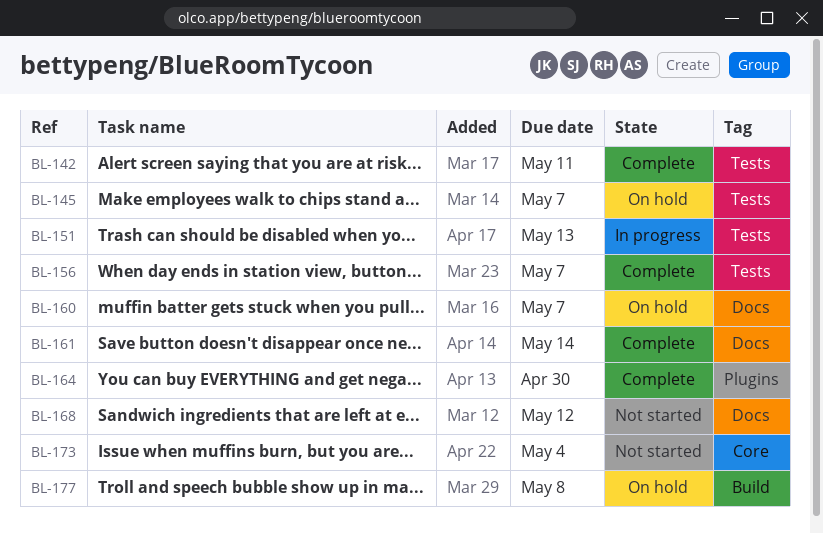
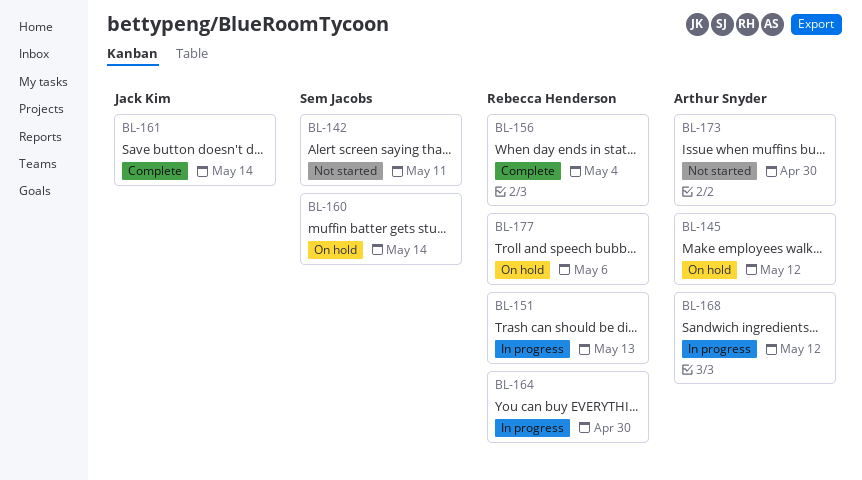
BL-142, status: Complete -> Not started
BL-145, due: May 7 -> May 12
BL-156, due: May 7 -> May 4
BL-160, due: May 7 -> May 14
BL-164, status: Complete -> In progress
BL-168, status: Not started -> In progress
BL-173, due: May 4 -> Apr 30
BL-177, due: May 8 -> May 6

